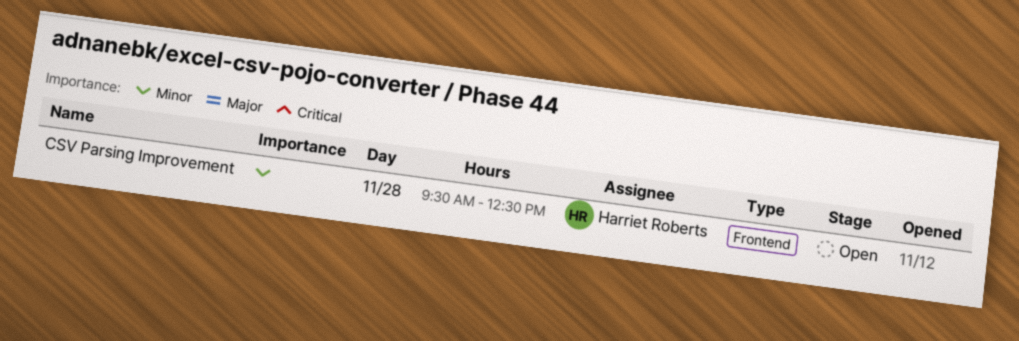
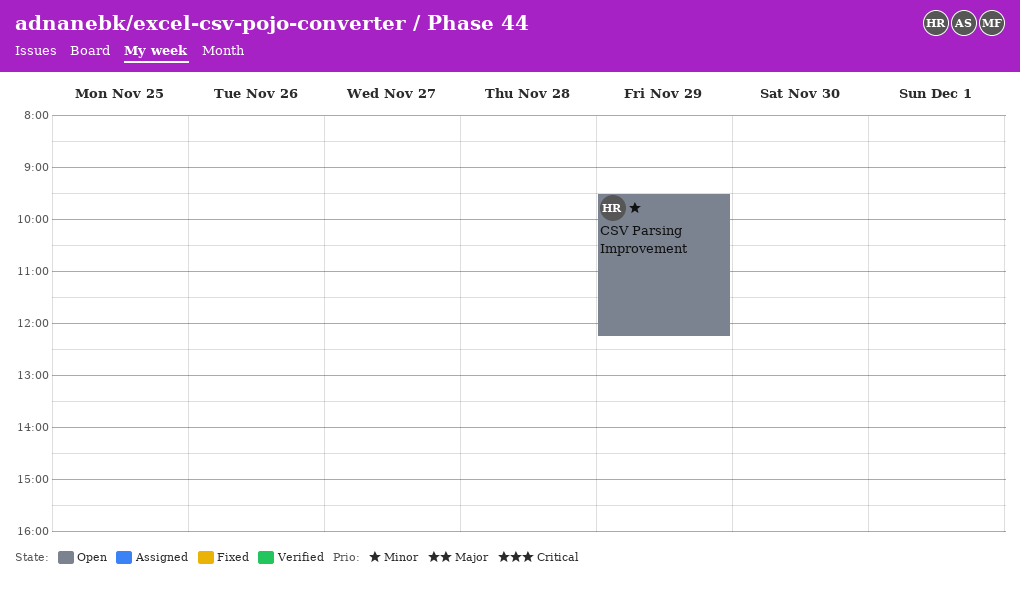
CSV Parsing Improvement, day: Nov 28 -> Nov 29
CSV Parsing Improvement, ends: 12:30 -> 12:15

